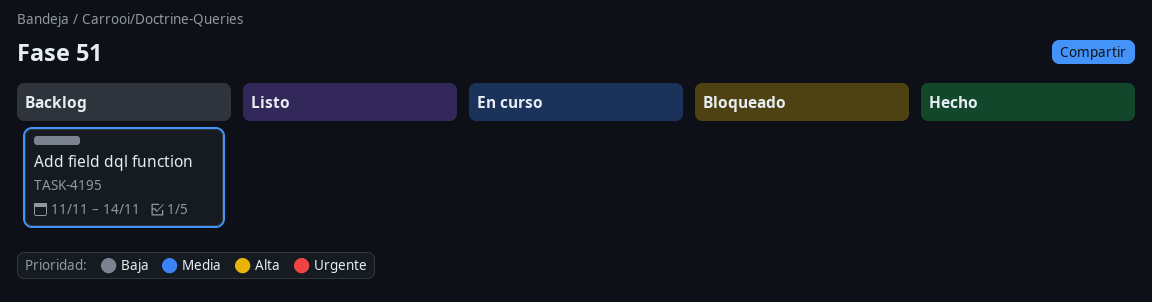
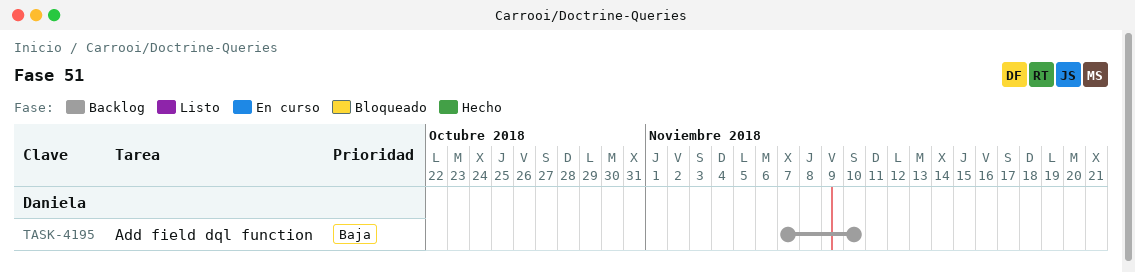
TASK-4195, start: Nov 11 -> Nov 7
TASK-4195, due: Nov 14 -> Nov 10

